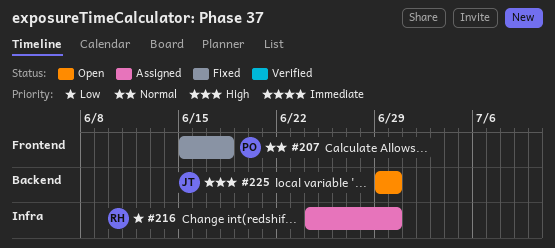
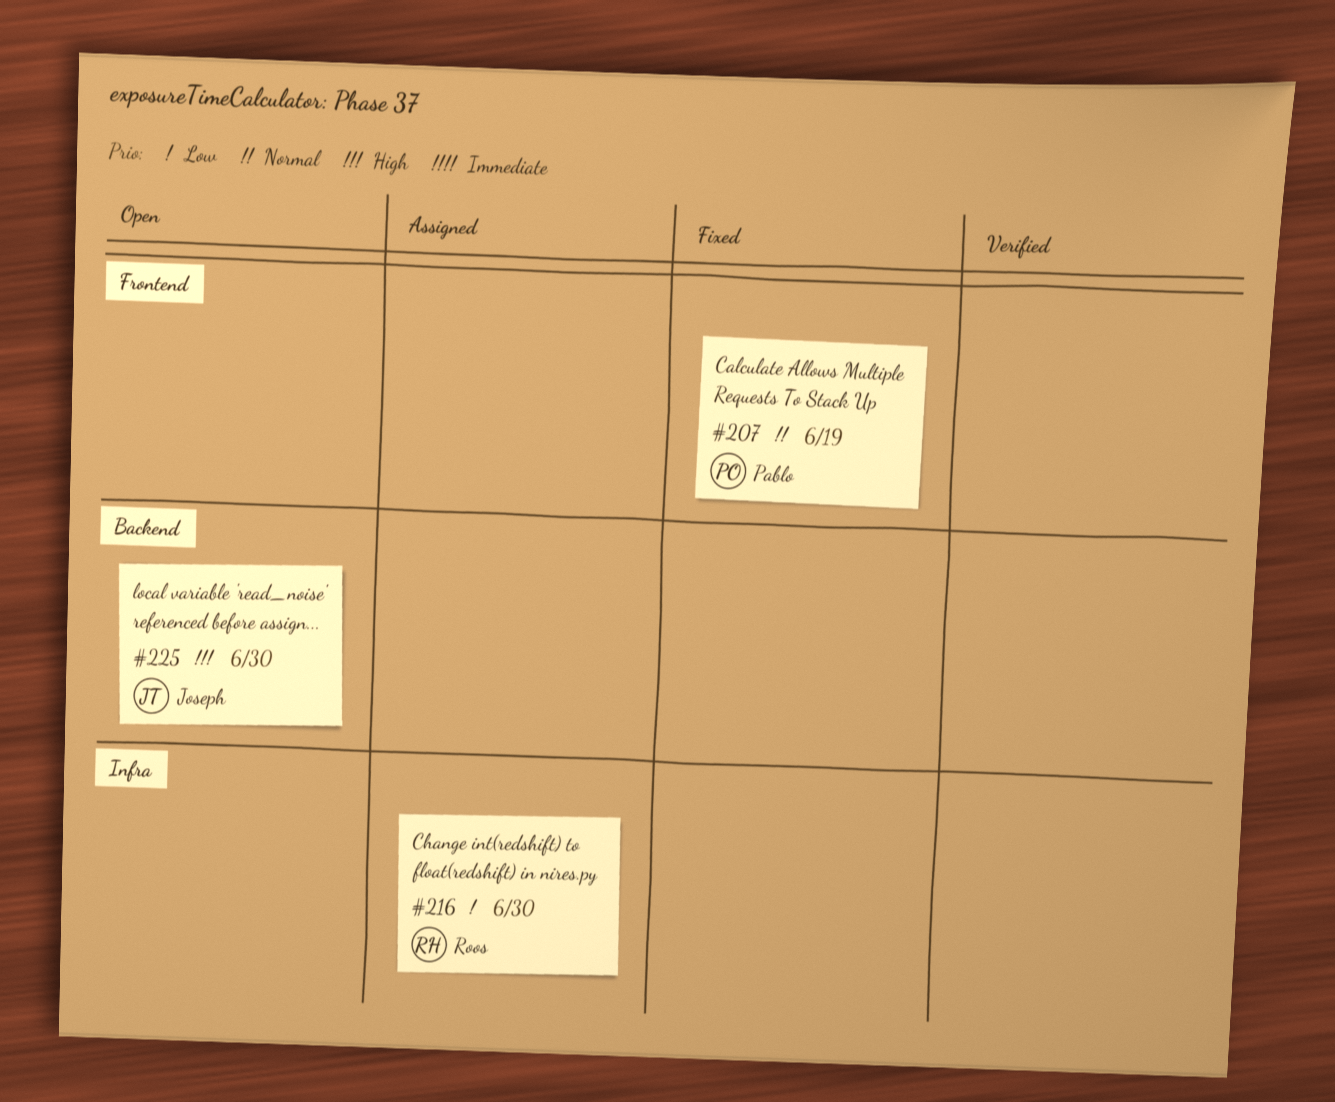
#207, due: Jun 18 -> Jun 19

